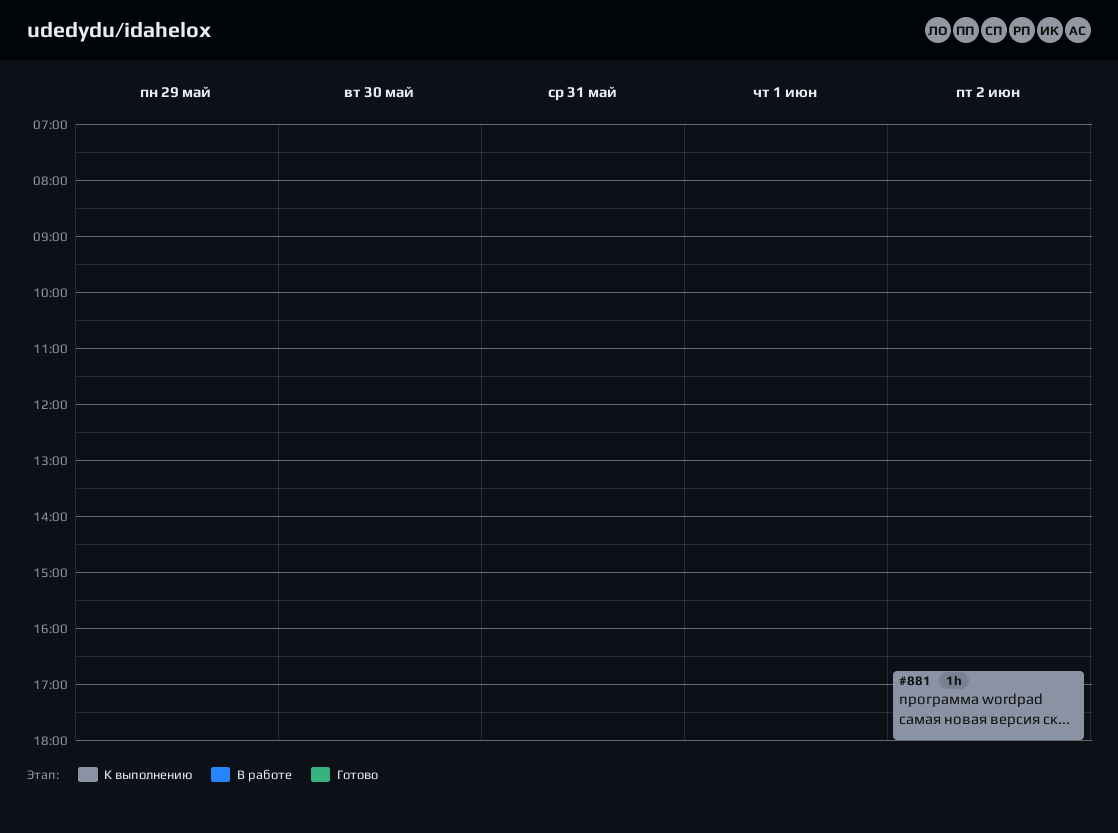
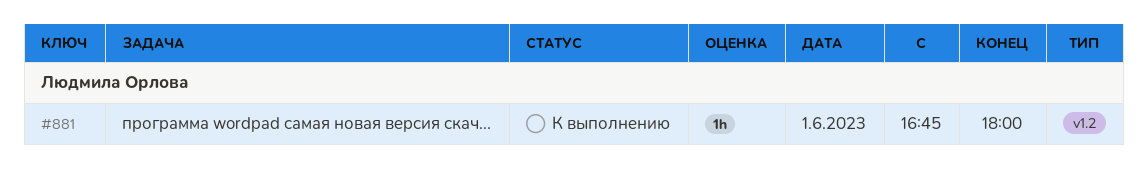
#881, day: Jun 2 -> Jun 1

